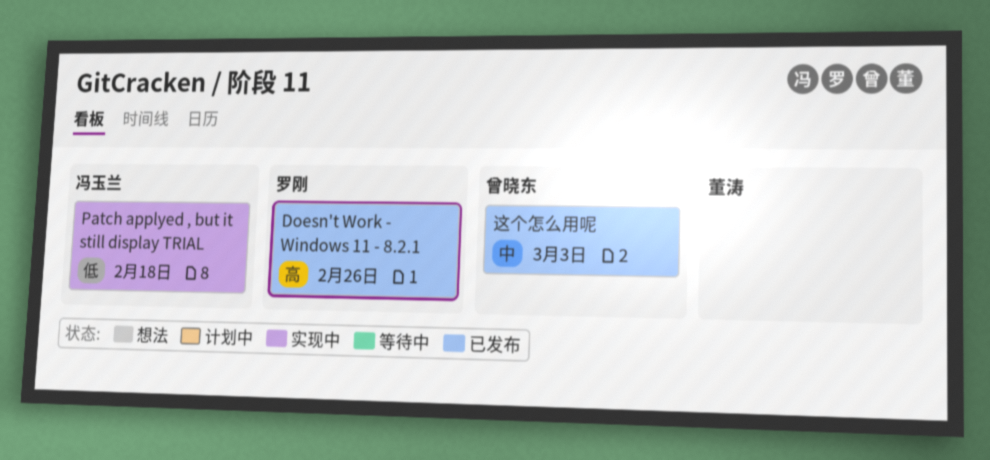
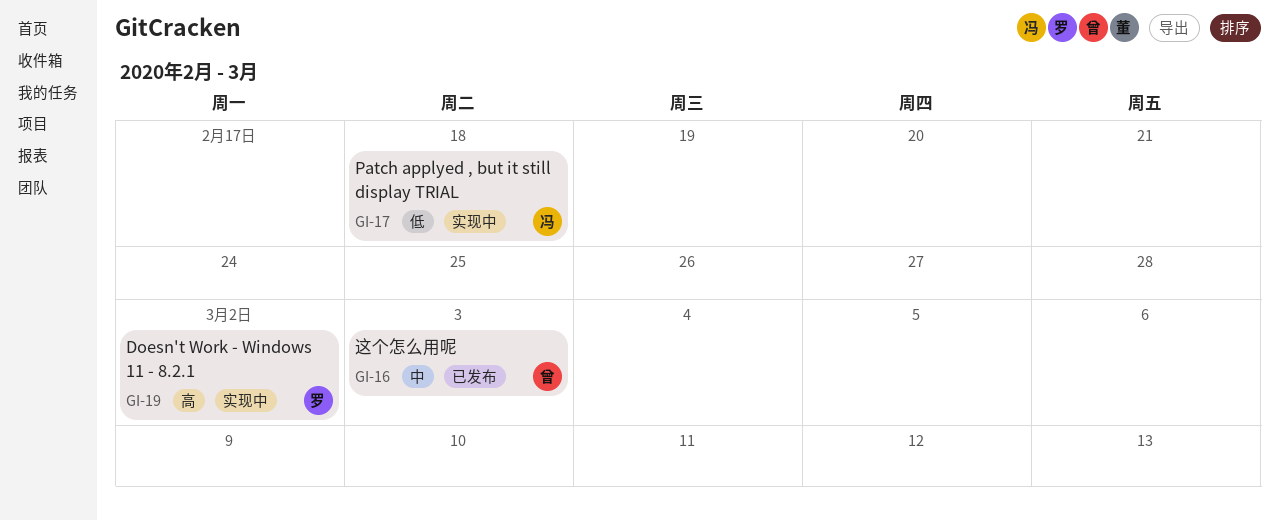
Doesn't Work - Windows 11 - 8.2.1, status: 已发布 -> 实现中
Doesn't Work - Windows 11 - 8.2.1, due: Feb 26 -> Mar 2

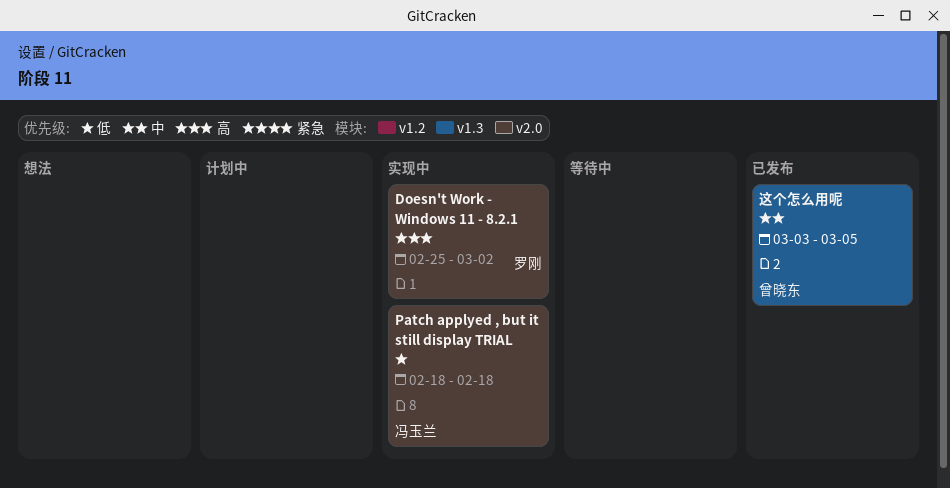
这个怎么用呢, due: Mar 3 -> Mar 5

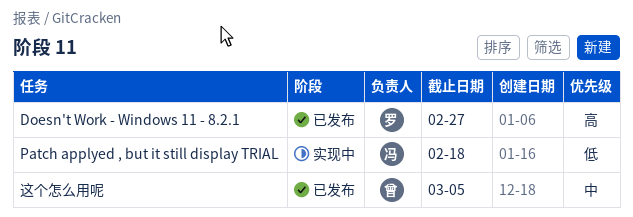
Doesn't Work - Windows 11 - 8.2.1, status: 实现中 -> 已发布
Doesn't Work - Windows 11 - 8.2.1, due: Mar 2 -> Feb 27

